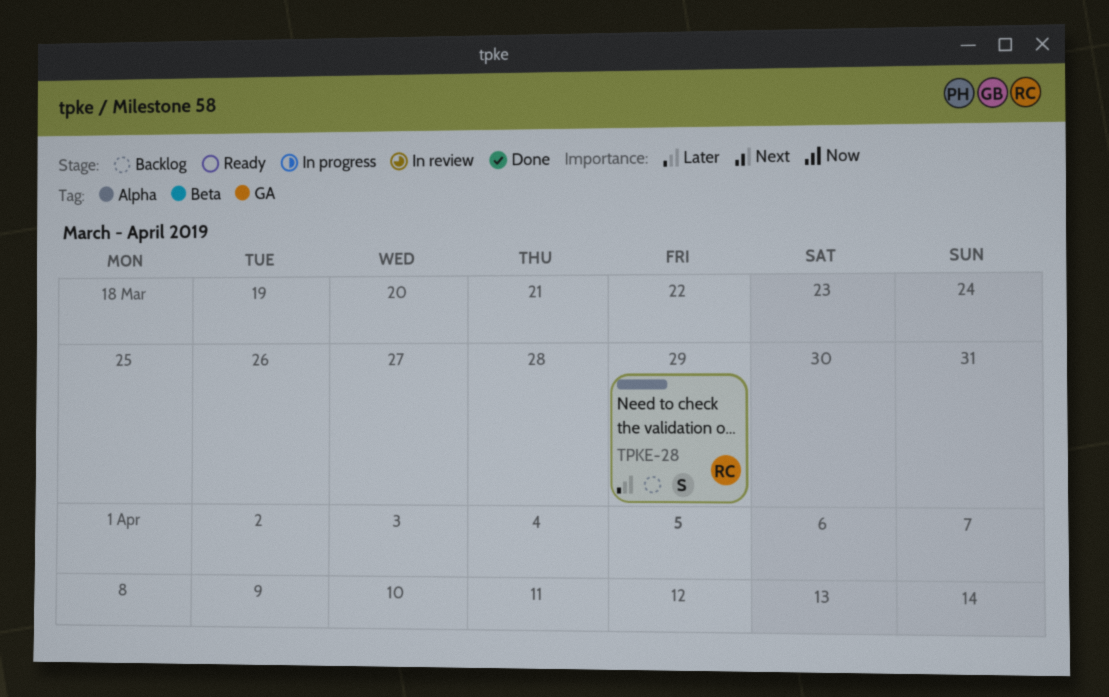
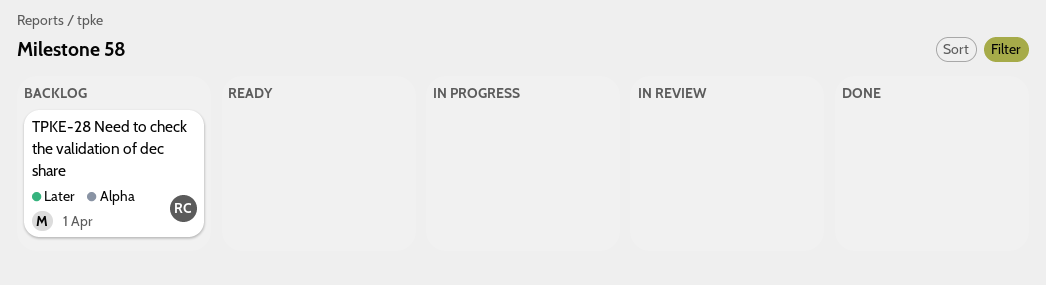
TPKE-28, estimate: S -> M
TPKE-28, due: Mar 29 -> Apr 1

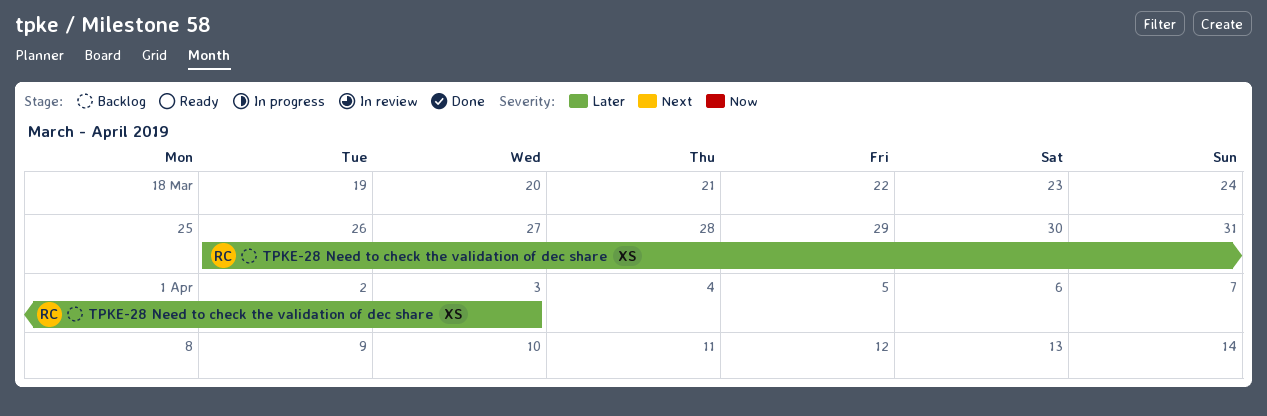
TPKE-28, estimate: M -> XS
TPKE-28, due: Apr 1 -> Apr 3

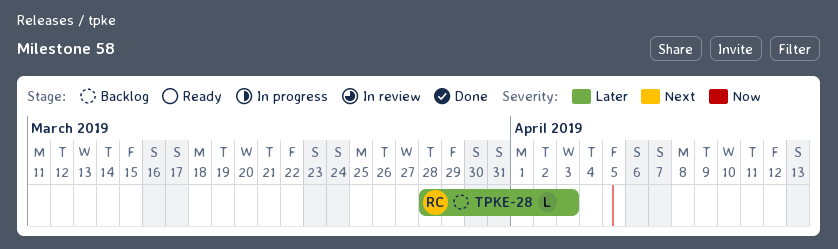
TPKE-28, estimate: XS -> L
TPKE-28, start: Mar 26 -> Mar 28

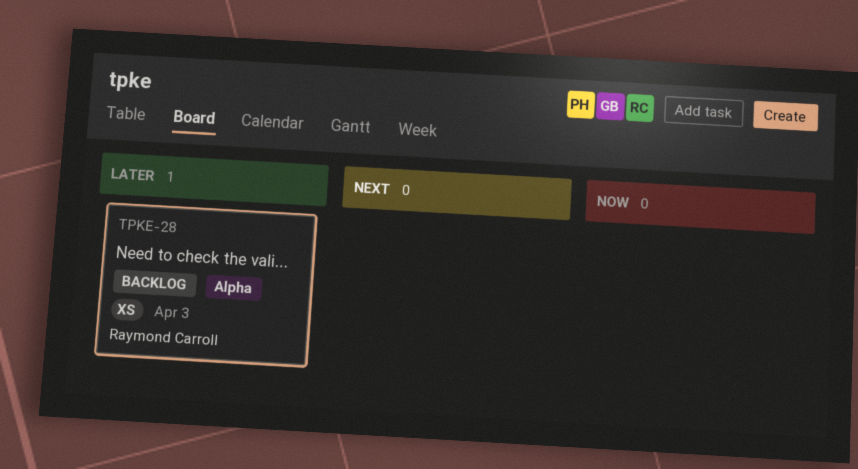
TPKE-28, estimate: L -> XS

